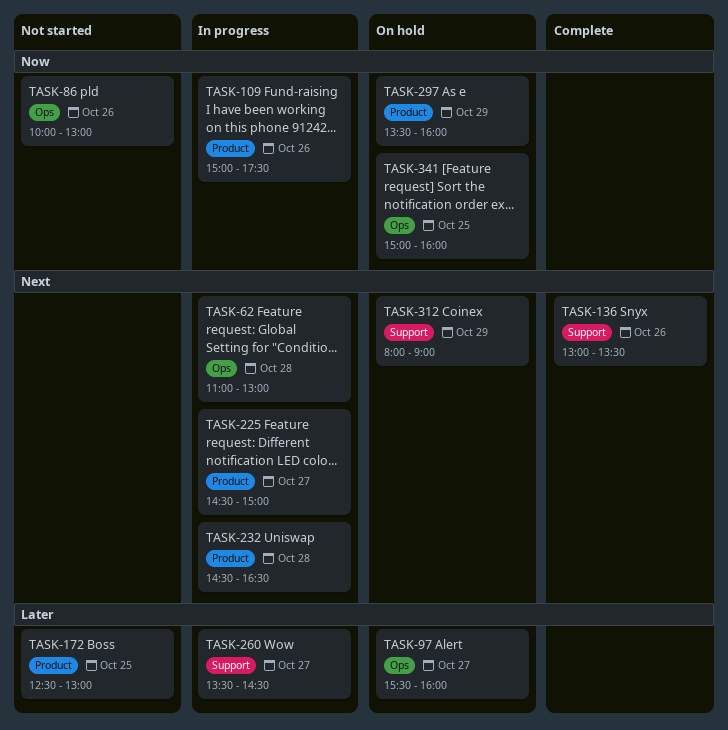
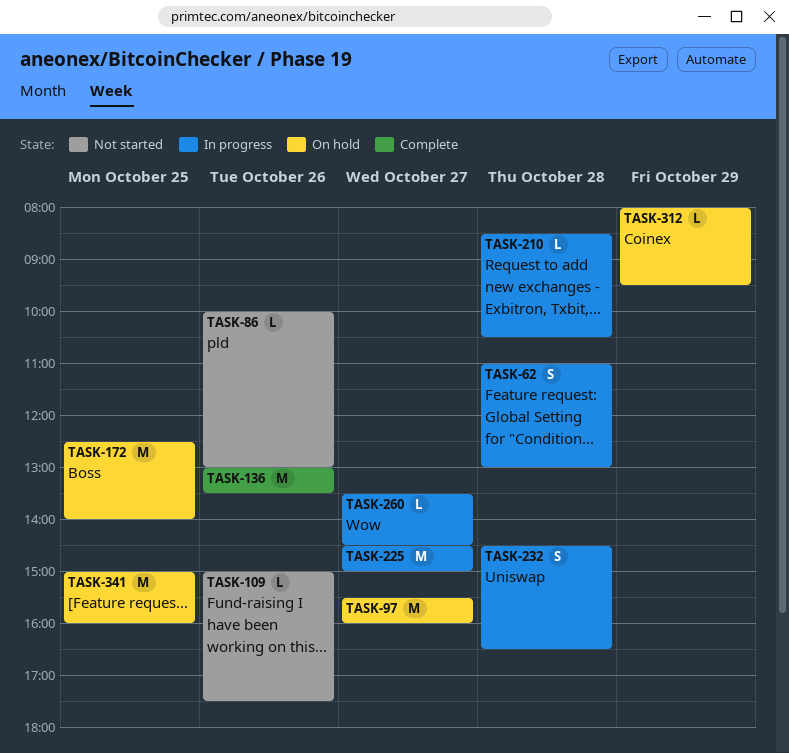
TASK-109, status: In progress -> Not started
TASK-172, status: Not started -> On hold
TASK-172, ends: 13:00 -> 14:00
TASK-210: none -> present
TASK-297: present -> none
TASK-312, ends: 09:00 -> 09:30

